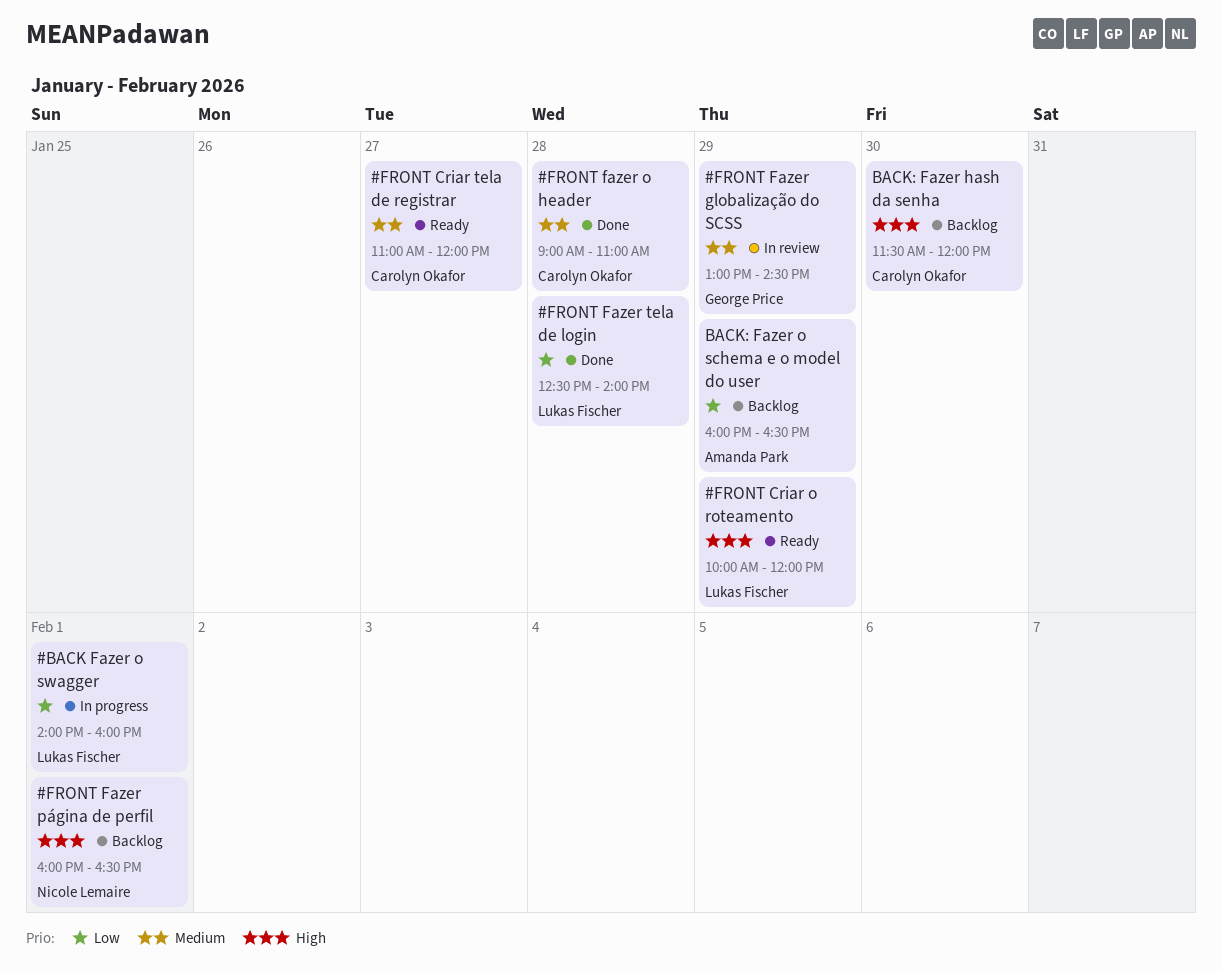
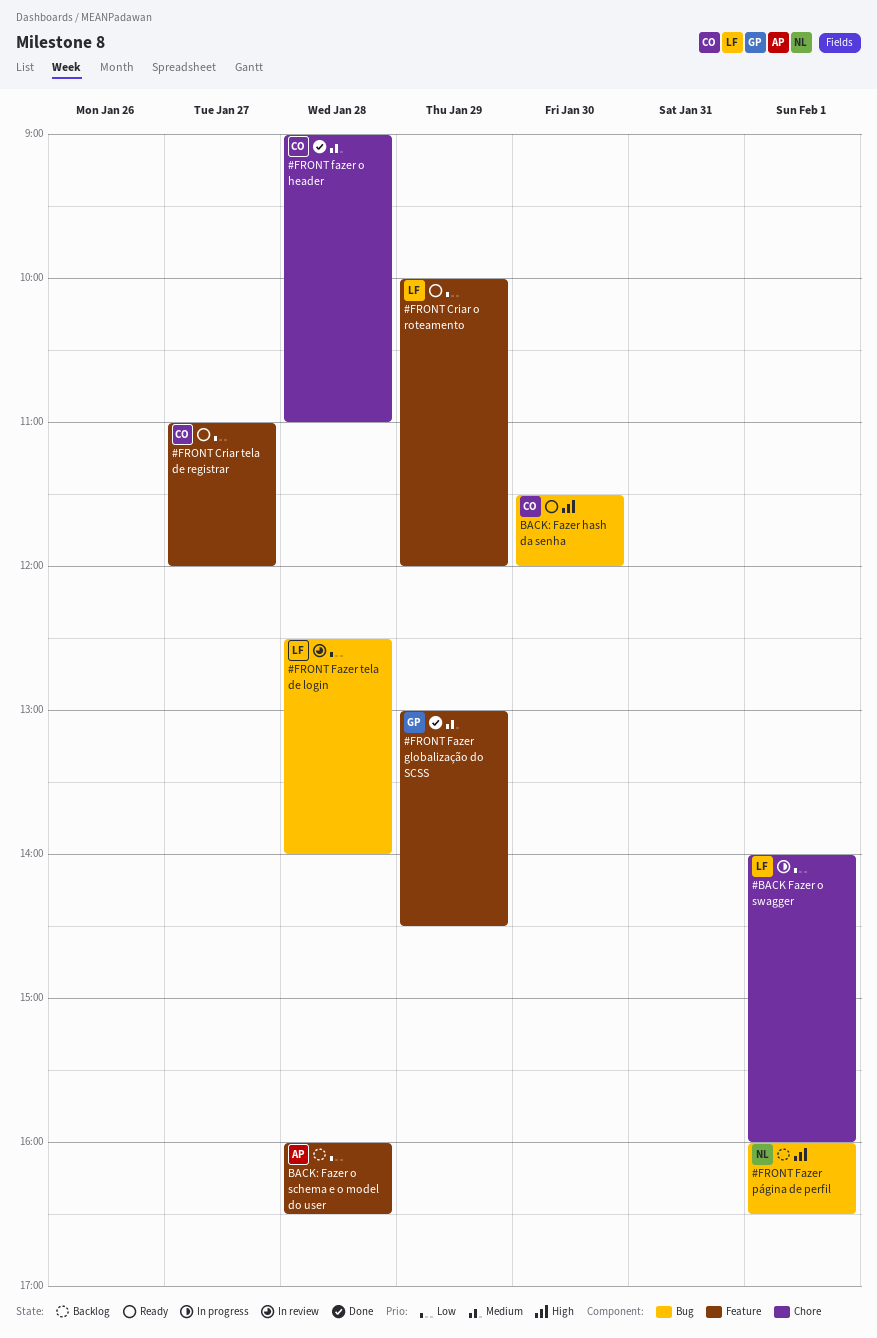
#FRONT Criar o roteamento, priority: High -> Low
#FRONT Criar tela de registrar, priority: Medium -> Low
#FRONT Fazer globalização do SCSS, status: In review -> Done
#FRONT Fazer tela de login, status: Done -> In review
BACK: Fazer hash da senha, status: Backlog -> Ready
BACK: Fazer o schema e o model do user, day: Jan 29 -> Jan 28

